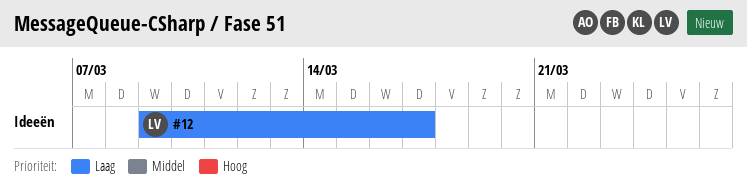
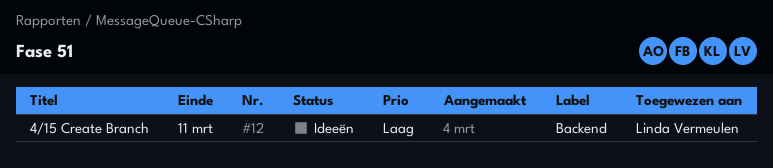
#12, due: Mar 17 -> Mar 11

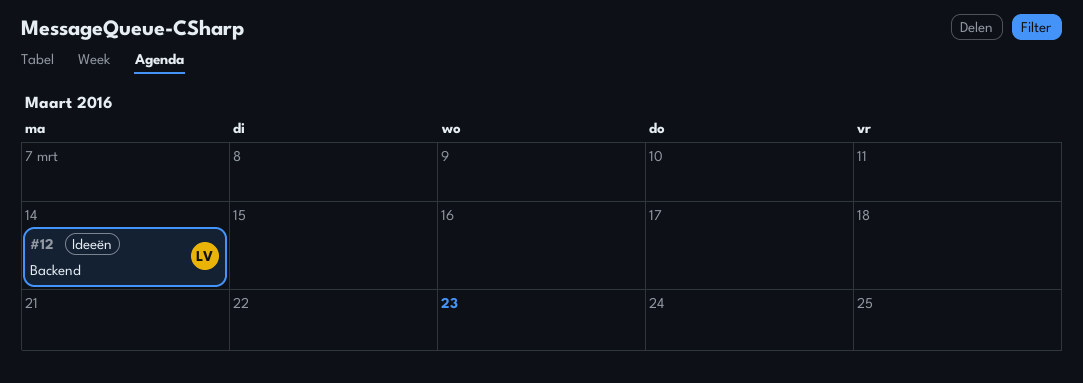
#12, due: Mar 11 -> Mar 14

